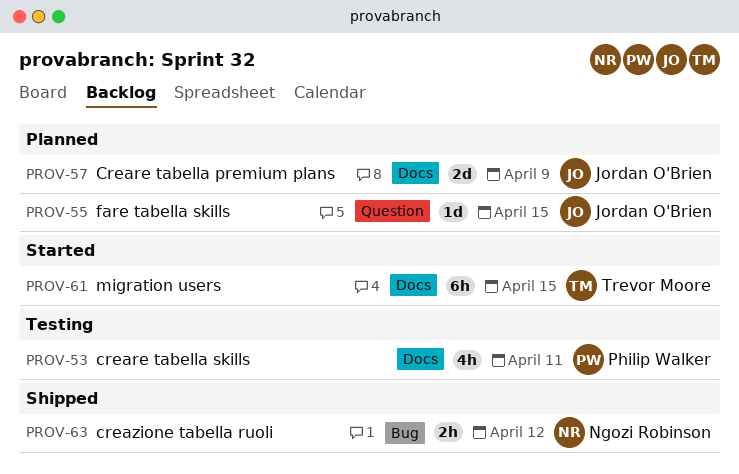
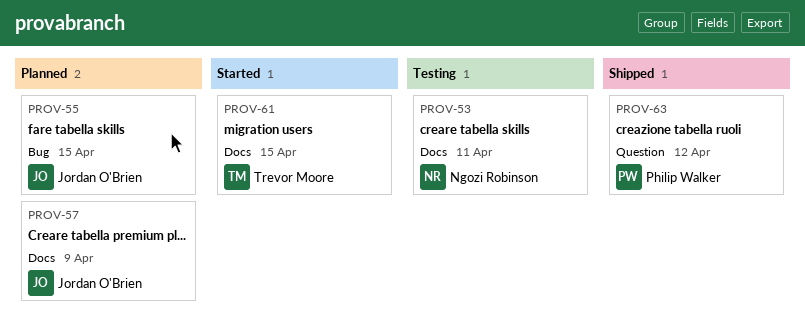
PROV-53, owner: Philip Walker -> Ngozi Robinson
PROV-55, label: Question -> Bug
PROV-63, owner: Ngozi Robinson -> Philip Walker
PROV-63, label: Bug -> Question

